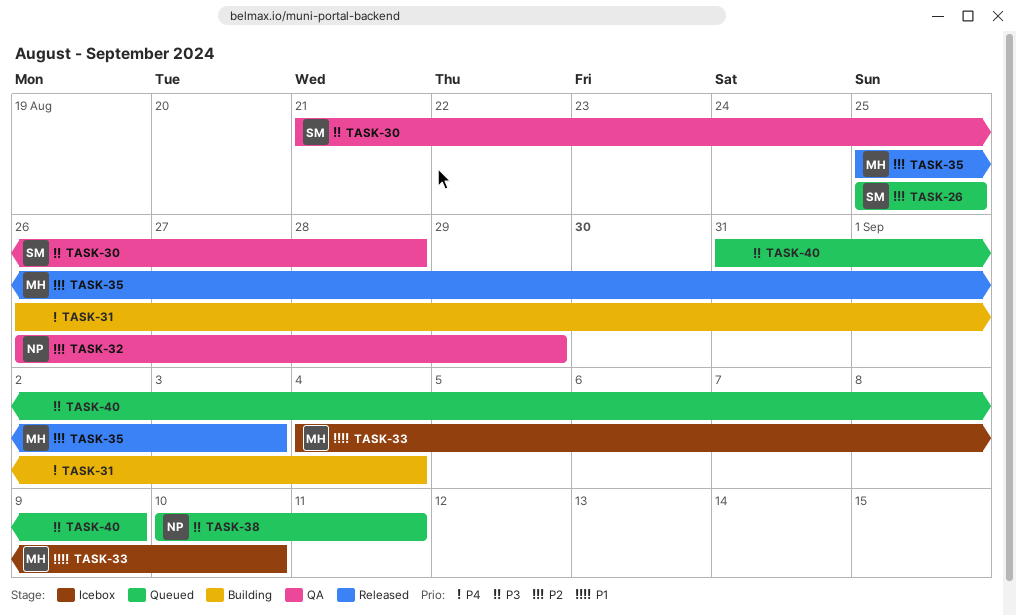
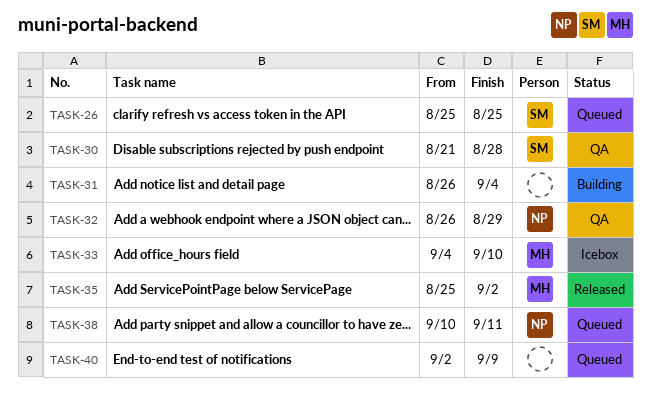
TASK-35, due: Sep 3 -> Sep 2
TASK-40, start: Aug 31 -> Sep 2

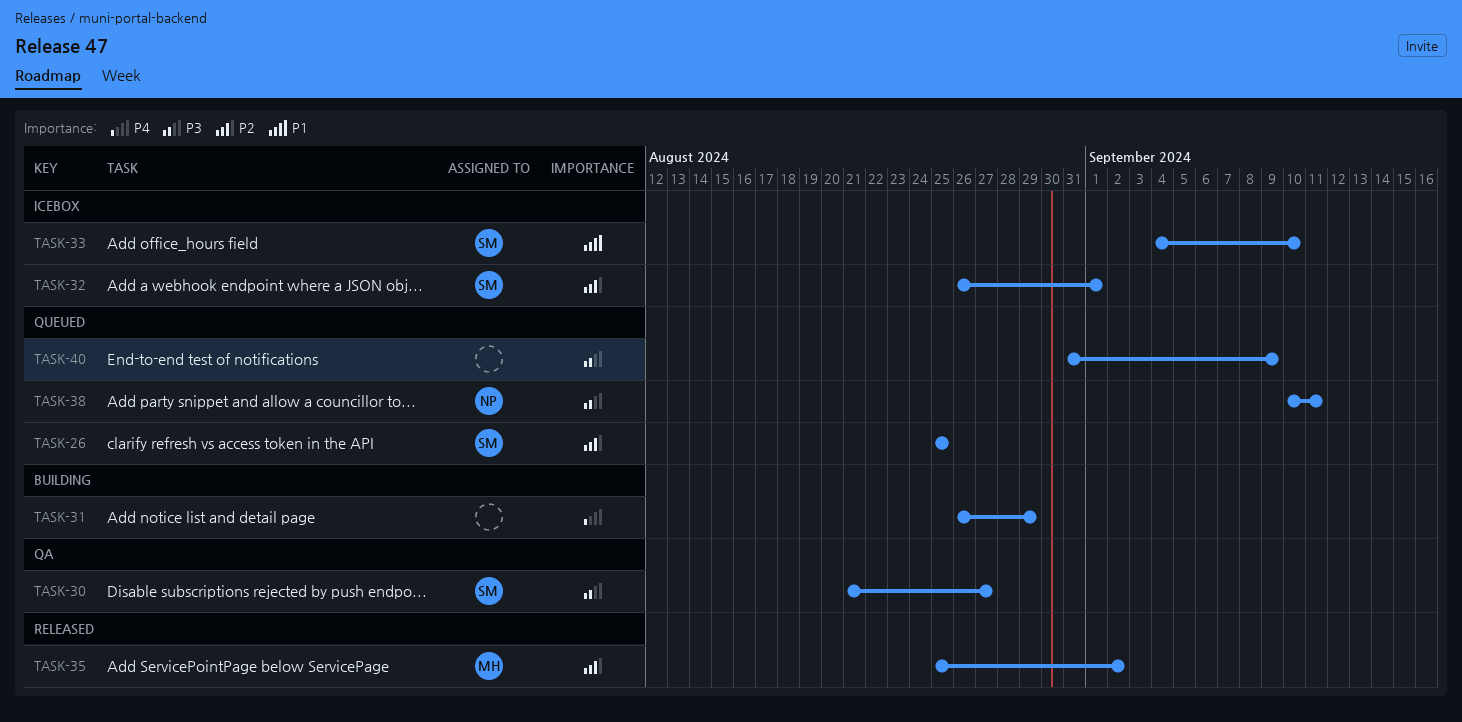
TASK-30, due: Aug 28 -> Aug 27
TASK-31, due: Sep 4 -> Aug 29
TASK-32, status: QA -> Icebox
TASK-32, owner: NP -> SM
TASK-32, due: Aug 29 -> Sep 1
TASK-33, owner: MH -> SM
TASK-40, start: Sep 2 -> Aug 31

